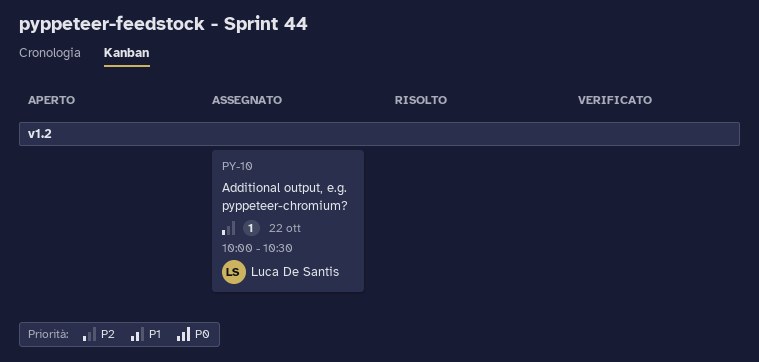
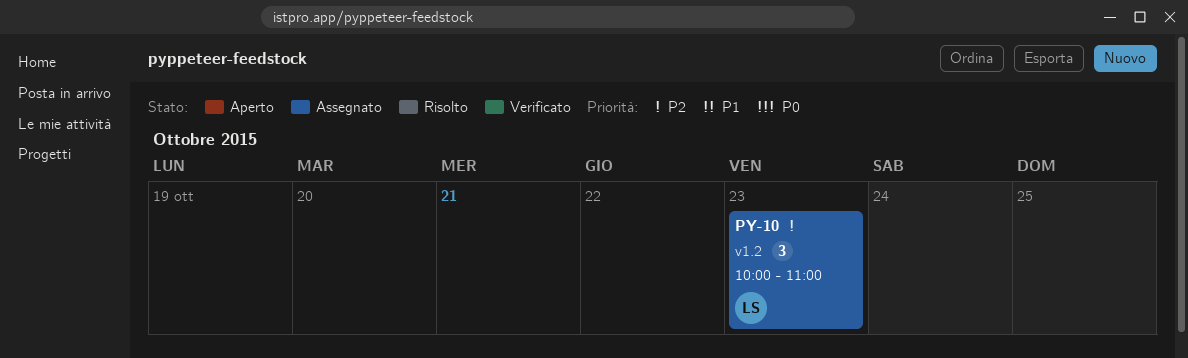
PY-10, estimate: 1 -> 3
PY-10, day: Oct 22 -> Oct 23
PY-10, ends: 10:30 -> 11:00

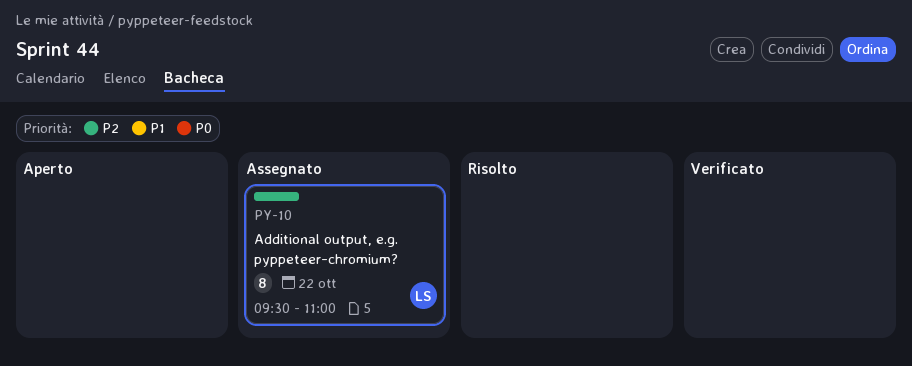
PY-10, estimate: 3 -> 8
PY-10, day: Oct 23 -> Oct 22
PY-10, begins: 10:00 -> 09:30

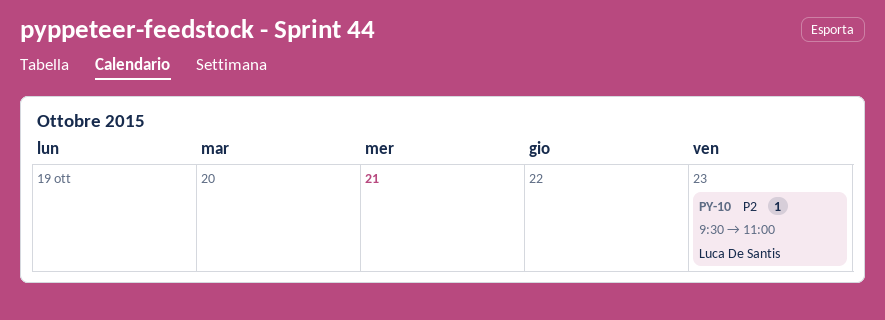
PY-10, estimate: 8 -> 1
PY-10, day: Oct 22 -> Oct 23

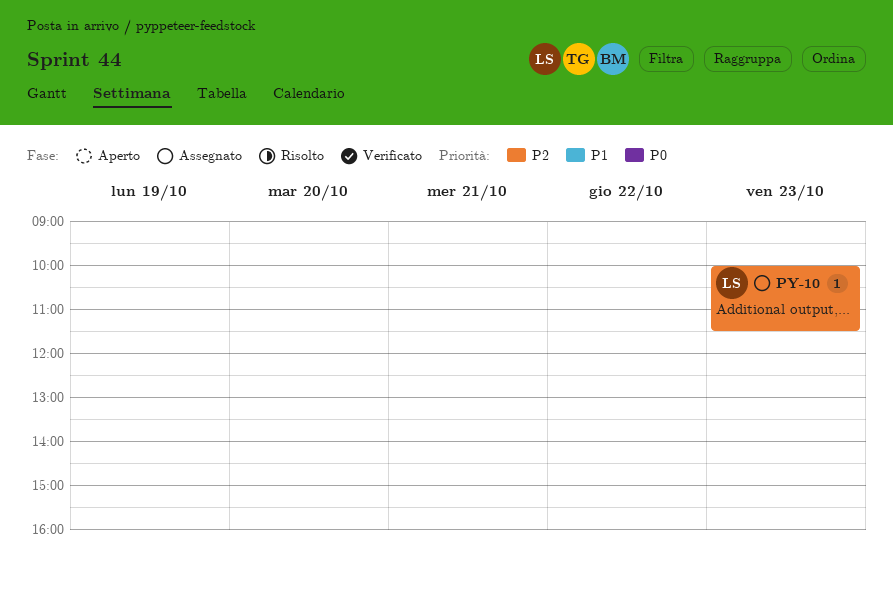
PY-10, begins: 09:30 -> 10:00
PY-10, ends: 11:00 -> 11:30

